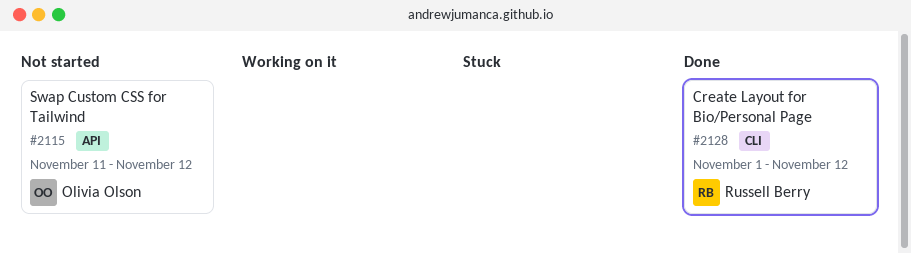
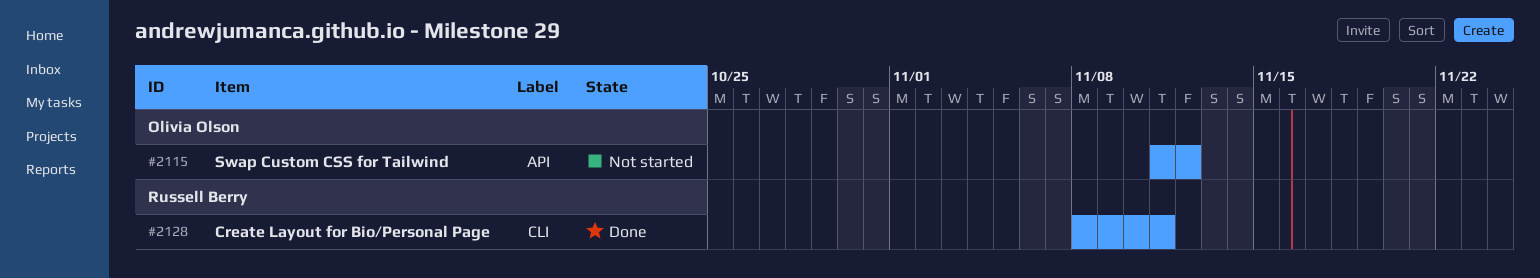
#2128, start: Nov 1 -> Nov 8
#2128, due: Nov 12 -> Nov 11

